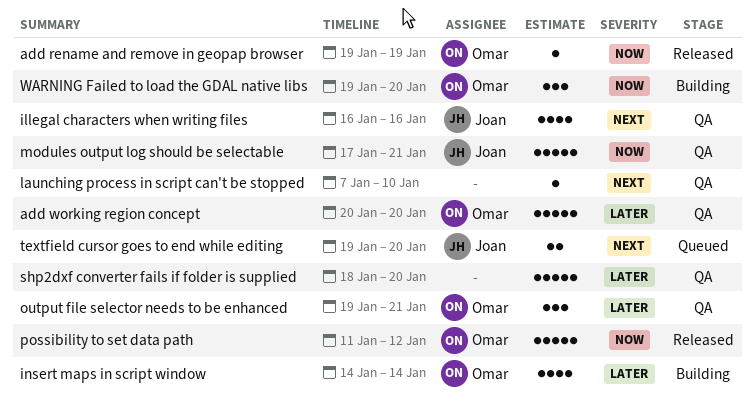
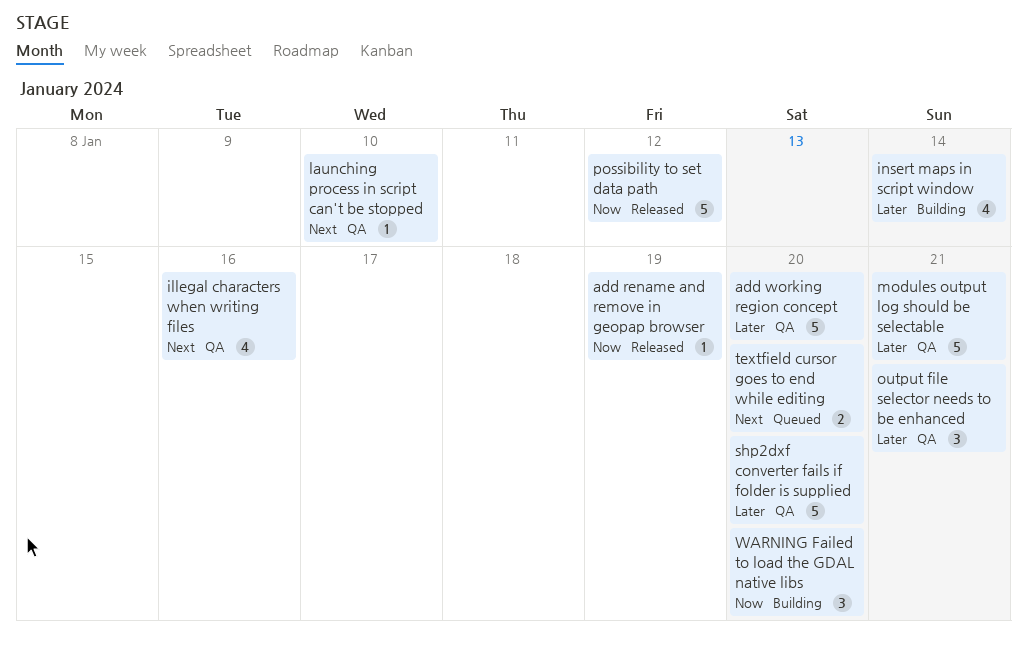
modules output log should be selectable, priority: Now -> Later

